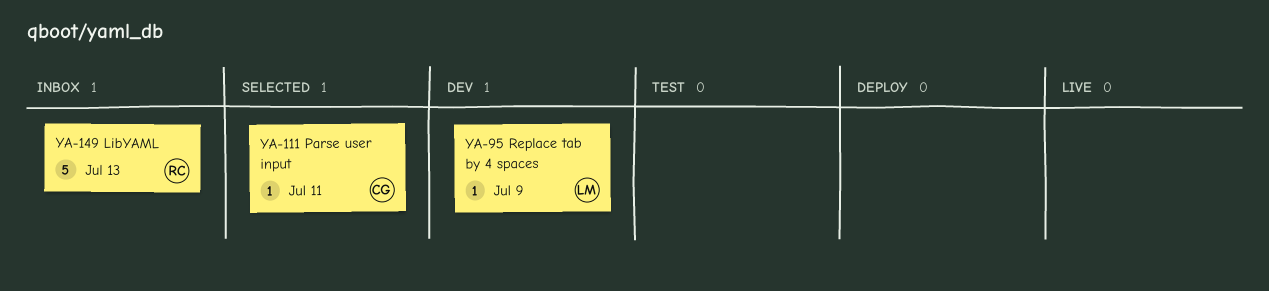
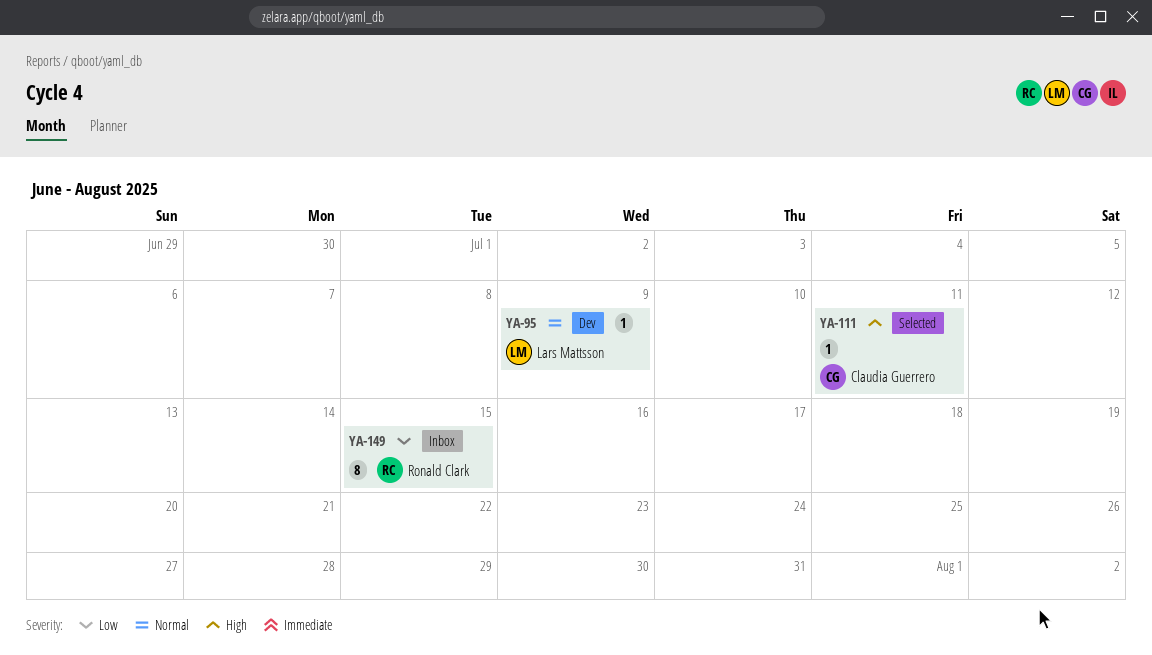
YA-149, estimate: 5 -> 8
YA-149, due: Jul 13 -> Jul 15

